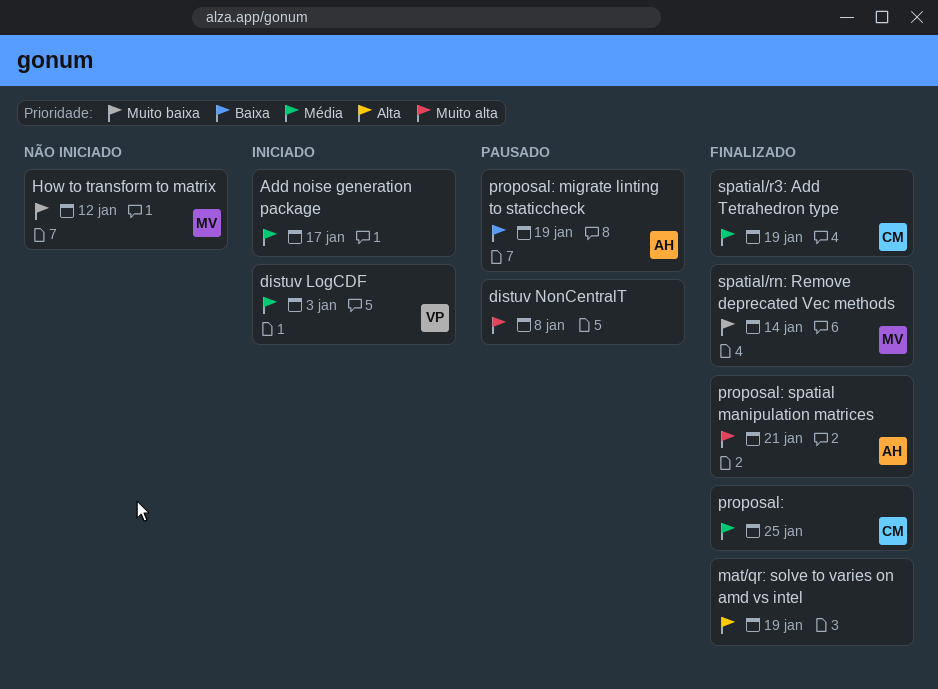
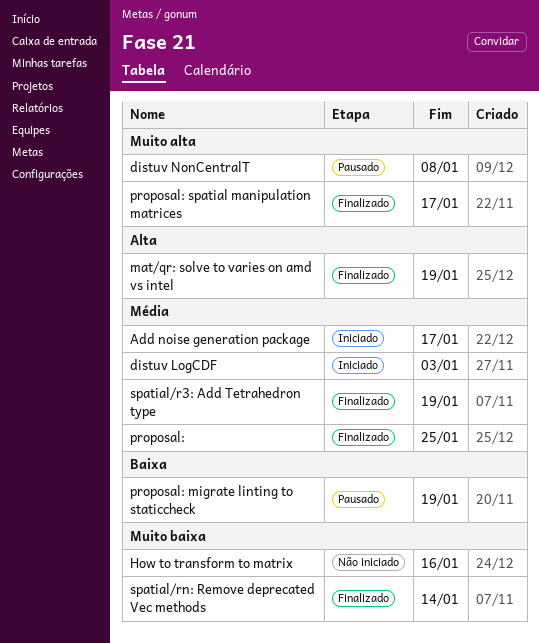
How to transform to matrix, due: Jan 12 -> Jan 16
proposal: spatial manipulation matrices, due: Jan 21 -> Jan 17

